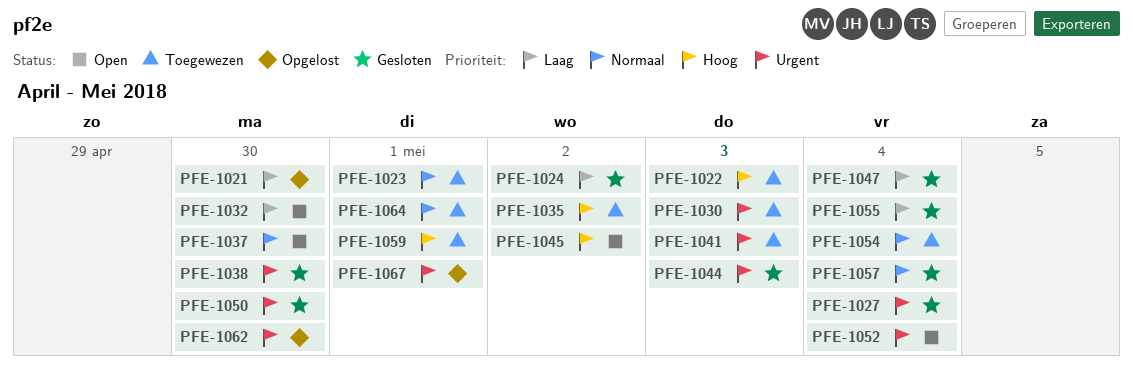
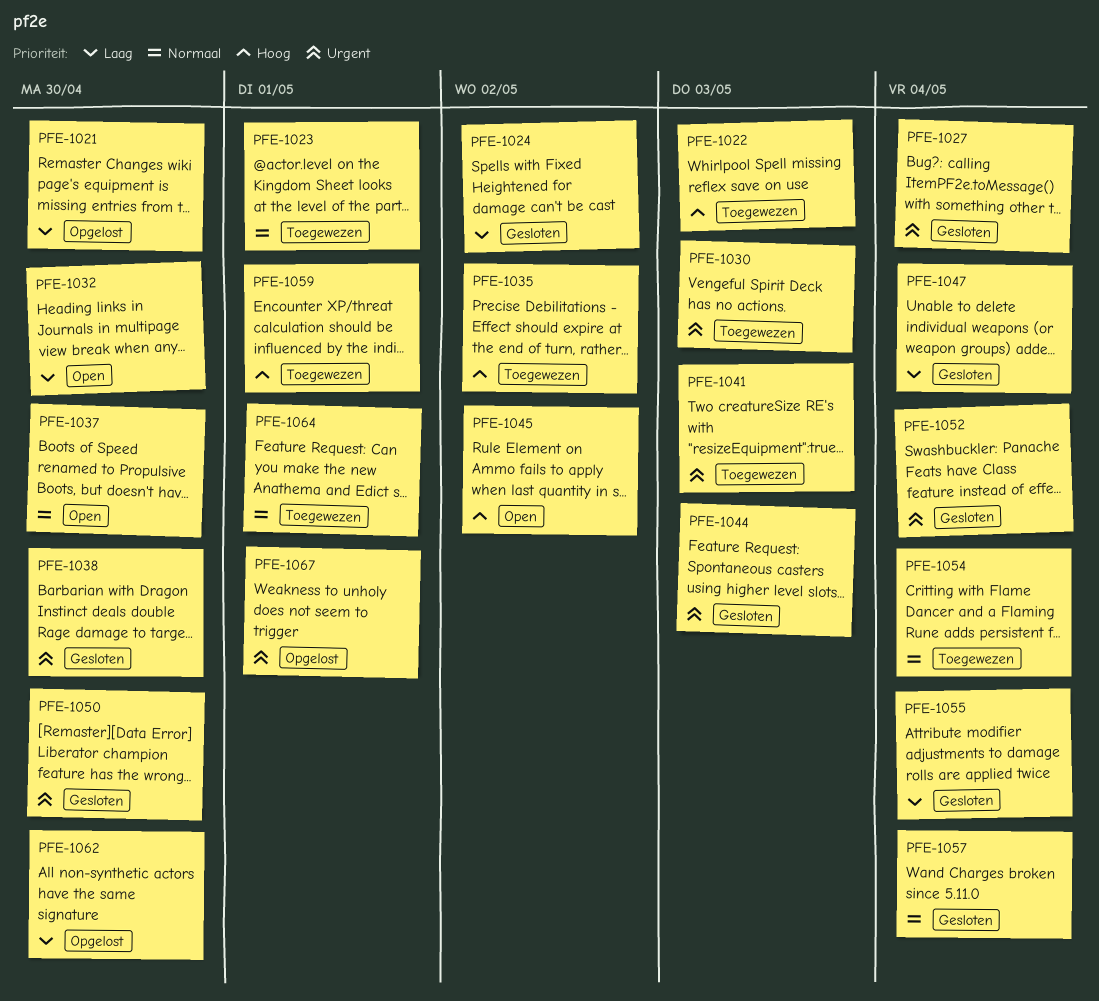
PFE-1052, status: Open -> Gesloten
PFE-1062, priority: Urgent -> Laag

